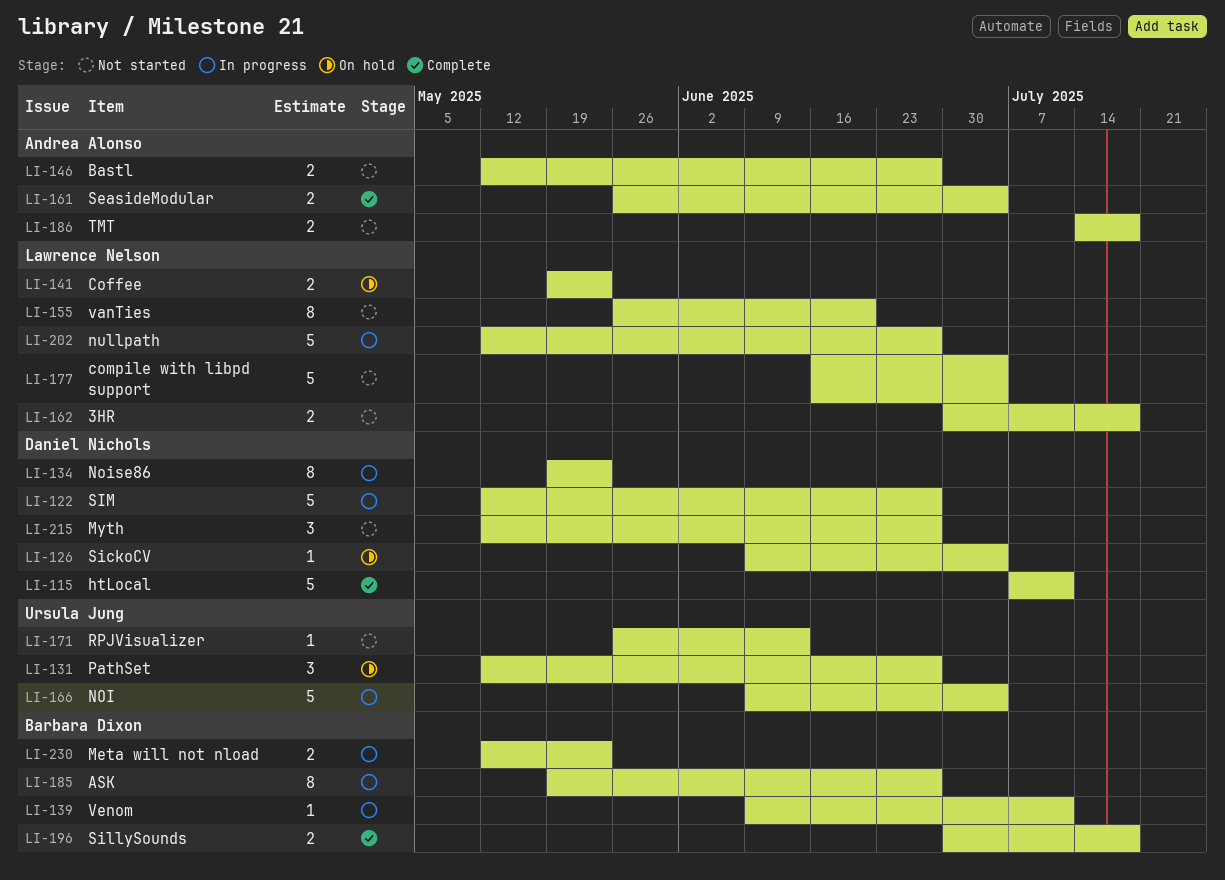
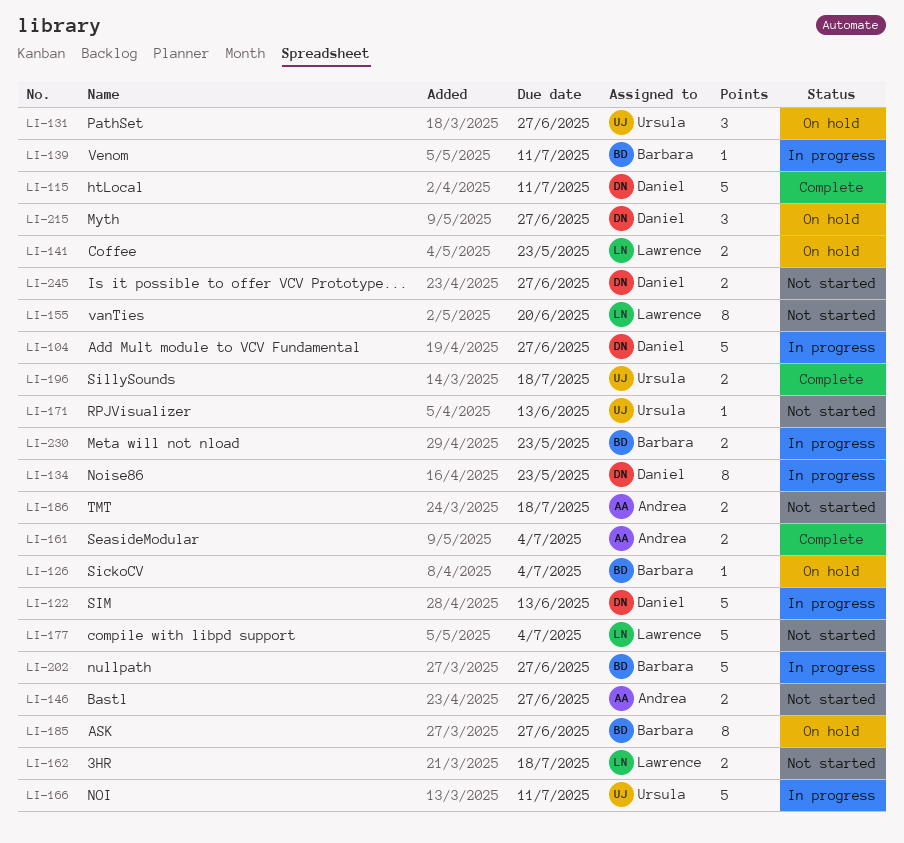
LI-104: none -> present
LI-122, due: Jun 27 -> Jun 13
LI-126, owner: Daniel Nichols -> Barbara Dixon
LI-166, due: Jul 4 -> Jul 11
LI-185, status: In progress -> On hold
LI-196, owner: Barbara Dixon -> Ursula Jung
LI-202, owner: Lawrence Nelson -> Barbara Dixon
LI-215, status: Not started -> On hold
LI-245: none -> present

